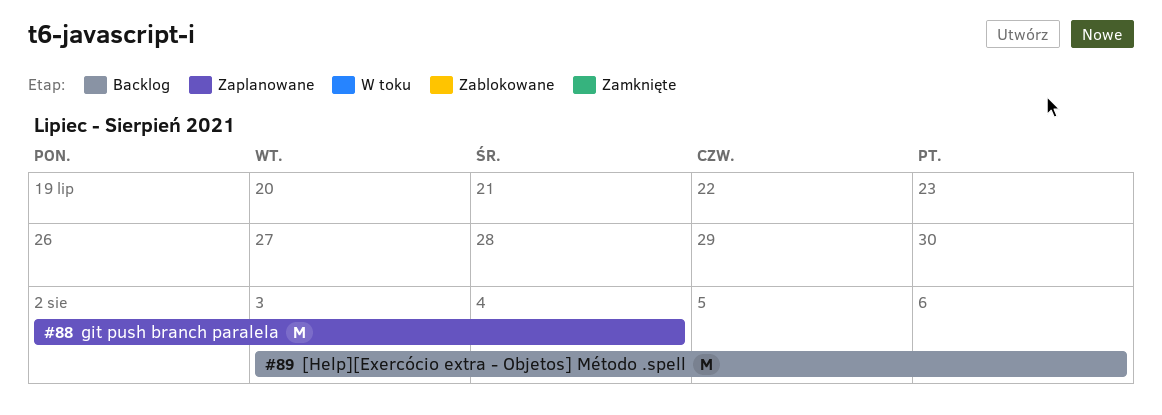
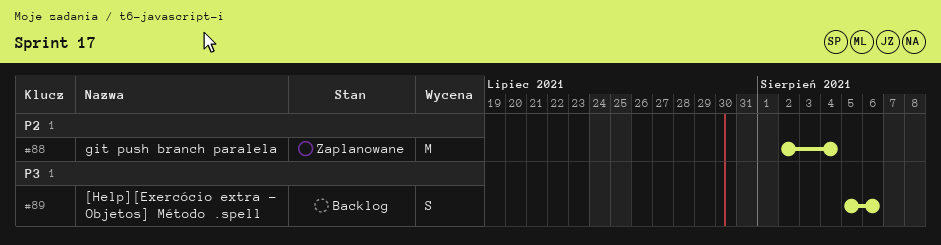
#89, estimate: M -> S
#89, start: Aug 3 -> Aug 5

